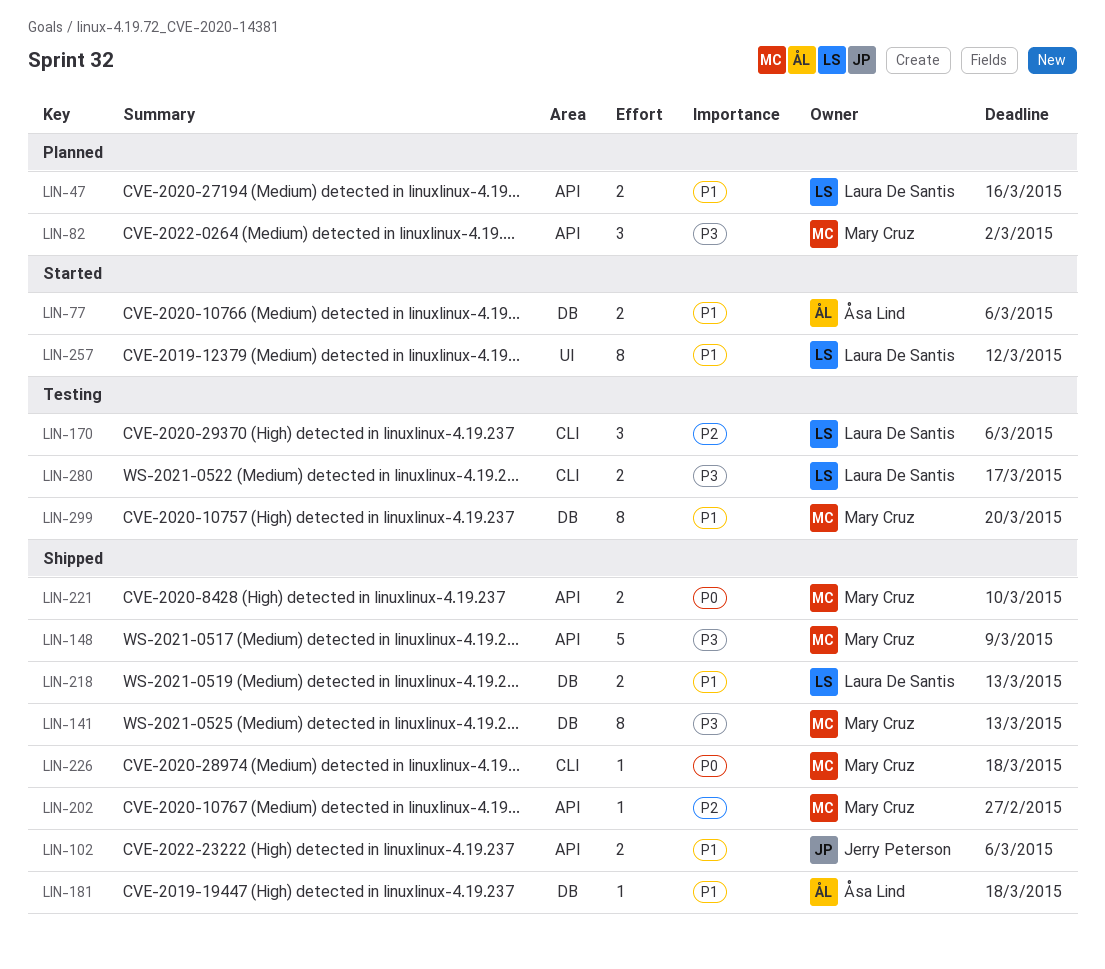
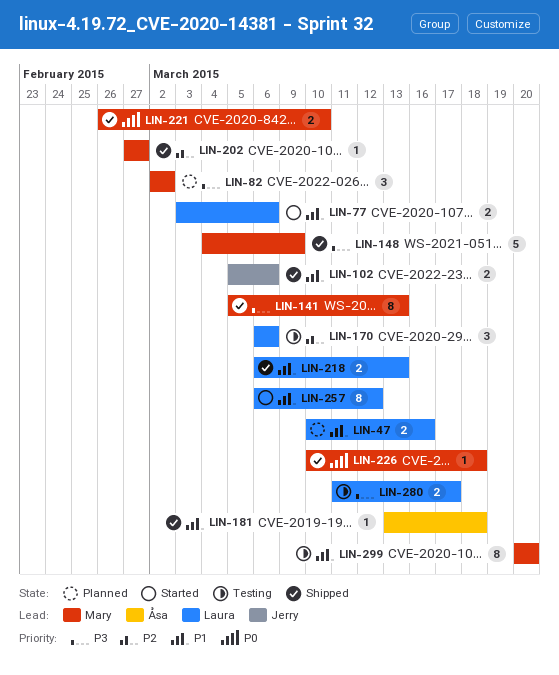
LIN-77, owner: Åsa Lind -> Laura De Santis

